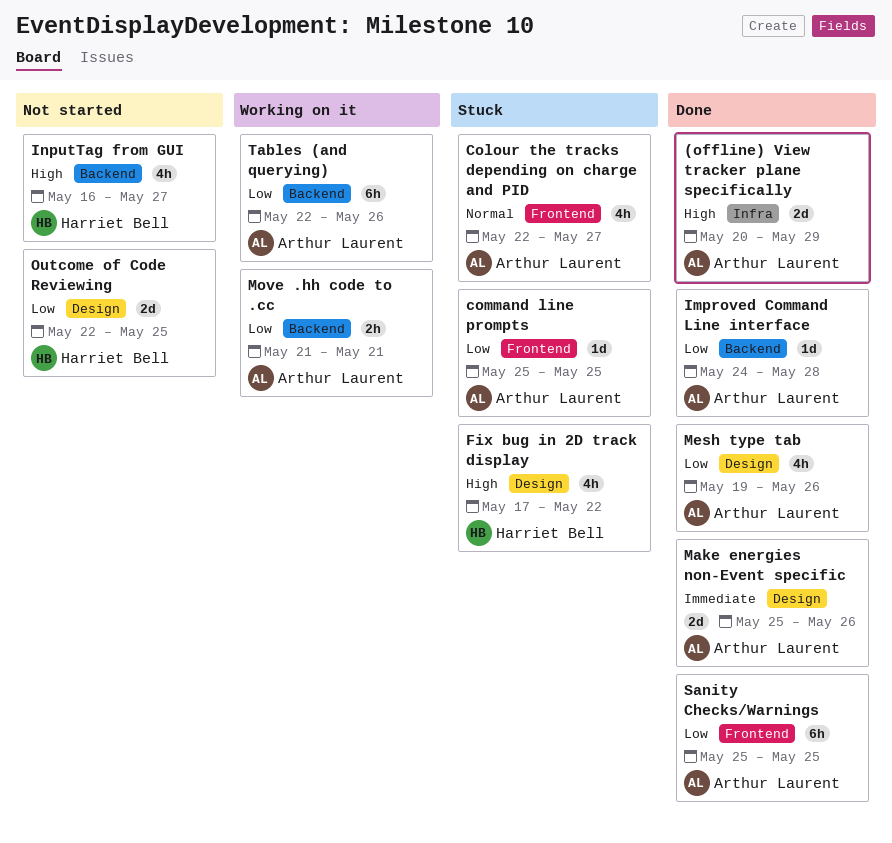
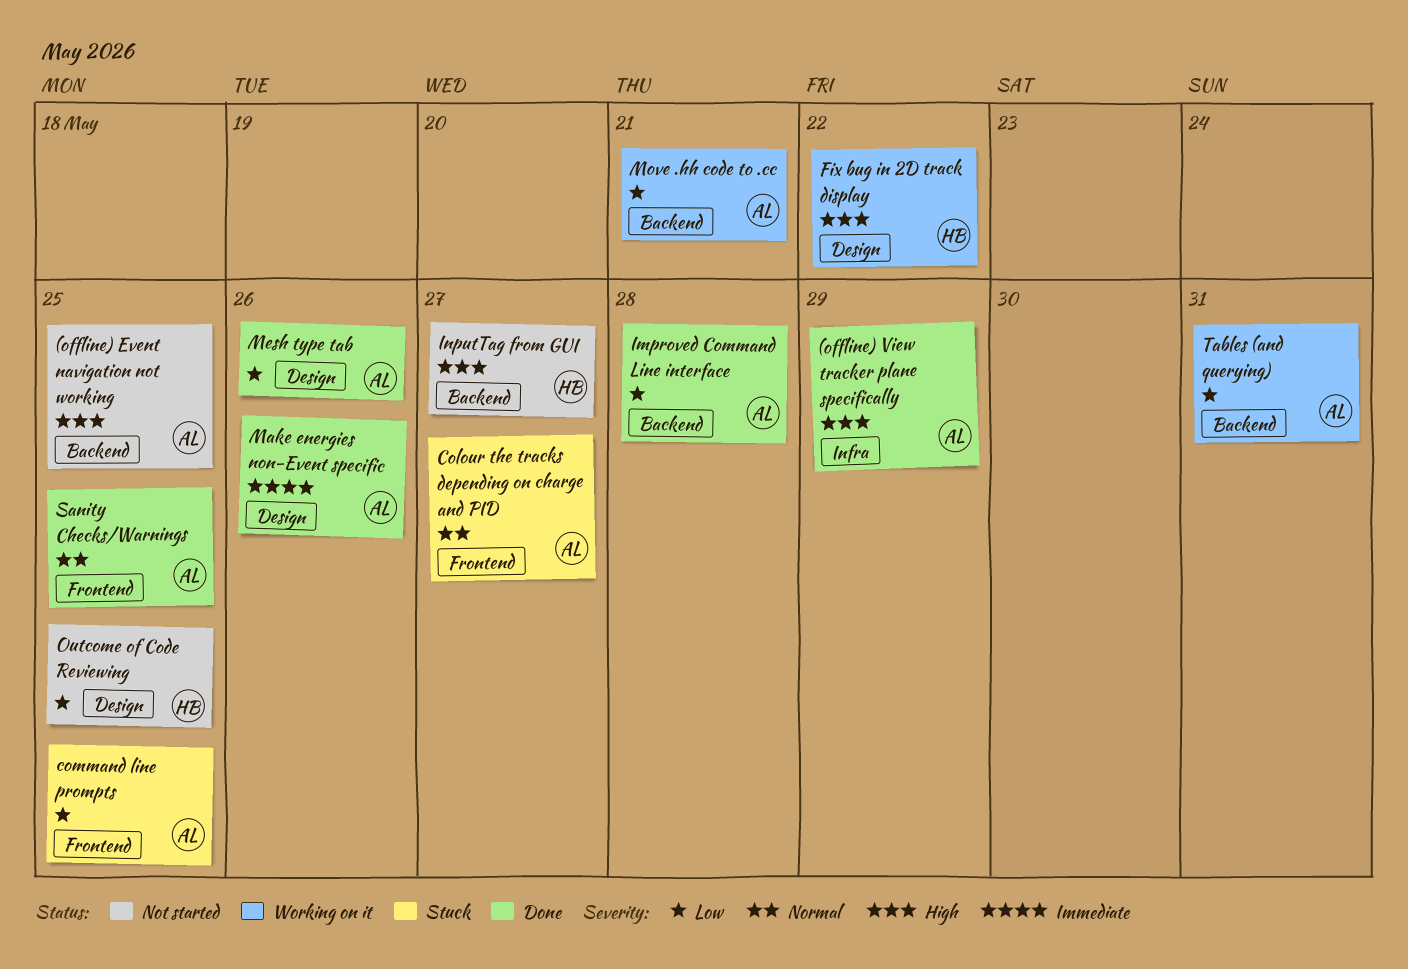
(offline) Event navigation not working: none -> present
Fix bug in 2D track display, status: Stuck -> Working on it
Sanity Checks/Warnings, priority: Low -> Normal
Tables (and querying), due: May 26 -> May 31

